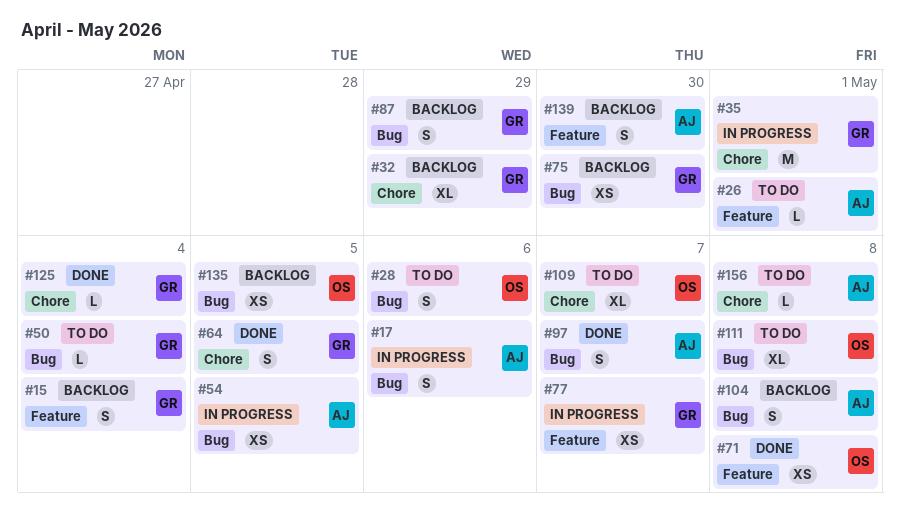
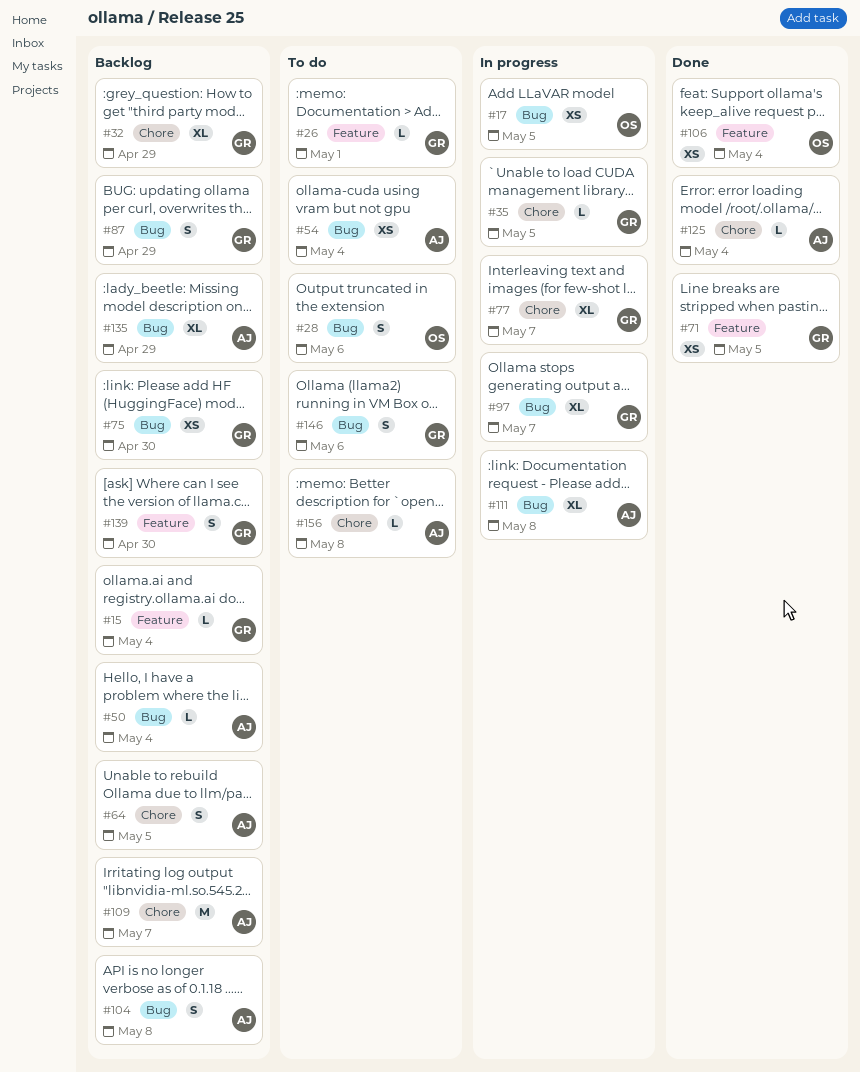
#15, estimate: S -> L
#17, owner: AJ -> OS
#17, estimate: S -> XS
#17, due: May 6 -> May 5
#26, owner: AJ -> GR
#35, estimate: M -> L
#35, due: May 1 -> May 5
#50, status: To do -> Backlog
#50, owner: GR -> AJ
#54, status: In progress -> To do
#54, due: May 5 -> May 4
#64, status: Done -> Backlog
#64, owner: GR -> AJ
#71, owner: OS -> GR
#71, due: May 8 -> May 5
#77, label: Feature -> Chore
#77, estimate: XS -> XL
#97, status: Done -> In progress
#97, owner: AJ -> GR
#97, estimate: S -> XL
#106: none -> present
#109, status: To do -> Backlog
#109, owner: OS -> AJ
#109, estimate: XL -> M
#111, status: To do -> In progress
#111, owner: OS -> AJ
#125, owner: GR -> AJ
#135, owner: OS -> AJ
#135, estimate: XS -> XL
#135, due: May 5 -> Apr 29
#139, owner: AJ -> GR
#146: none -> present

